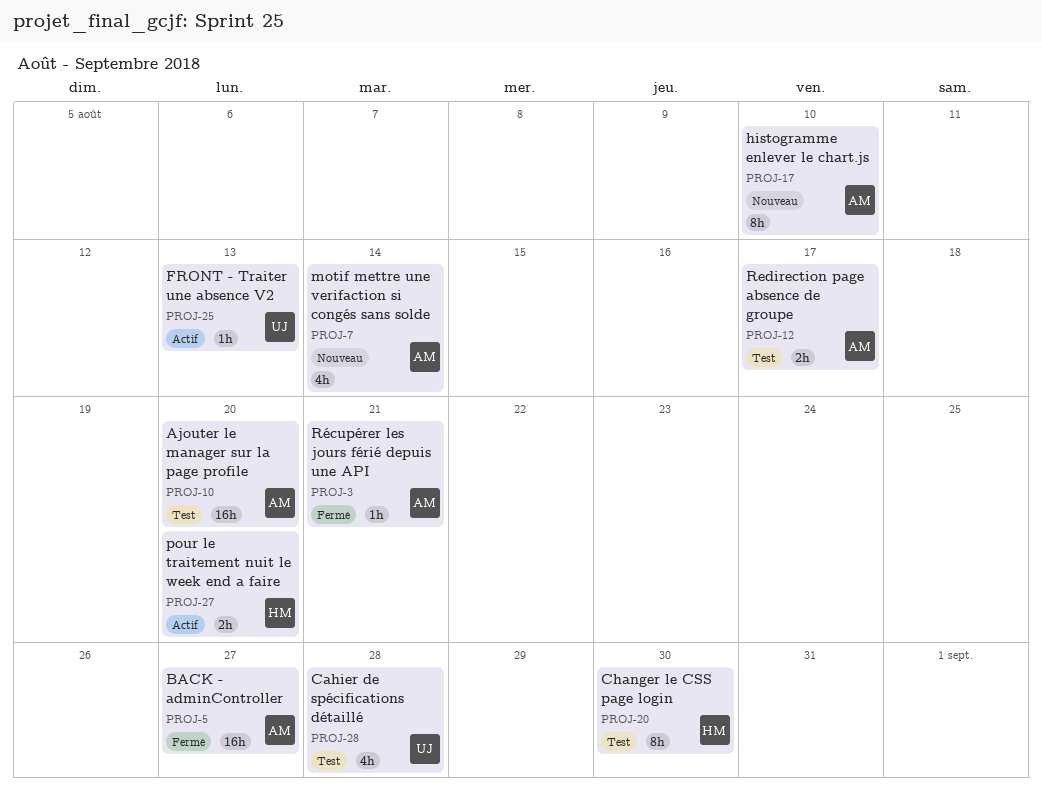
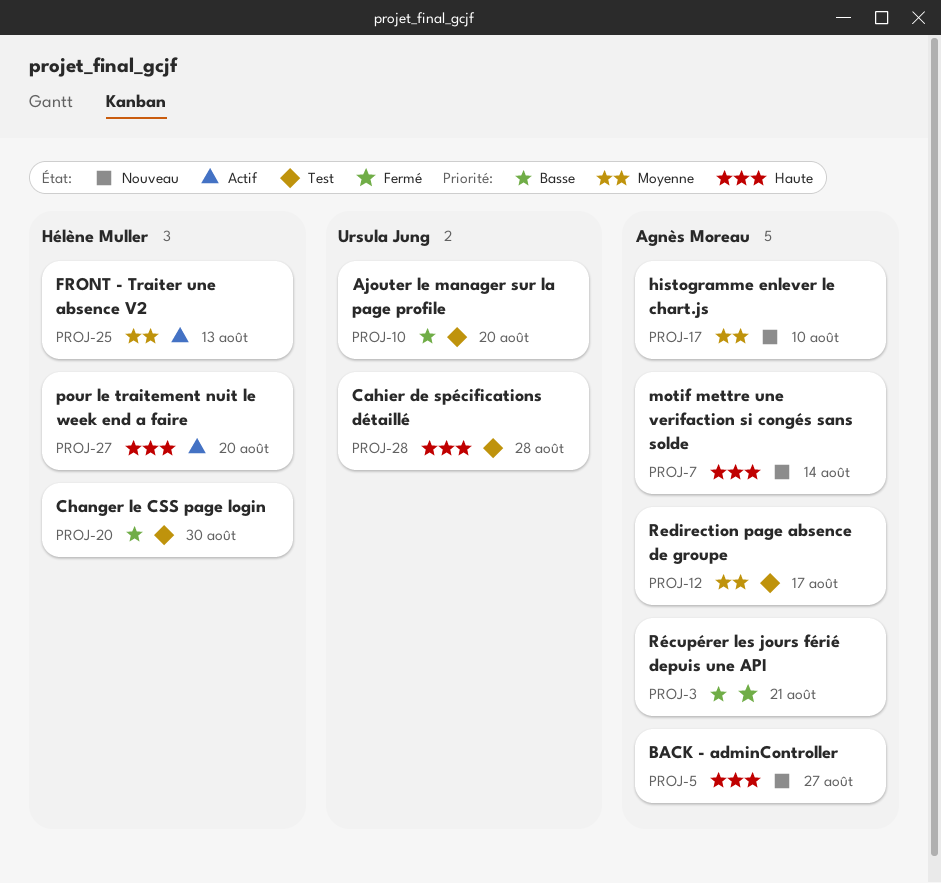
PROJ-5, status: Fermé -> Nouveau
PROJ-10, owner: Agnès Moreau -> Ursula Jung
PROJ-25, owner: Ursula Jung -> Hélène Muller

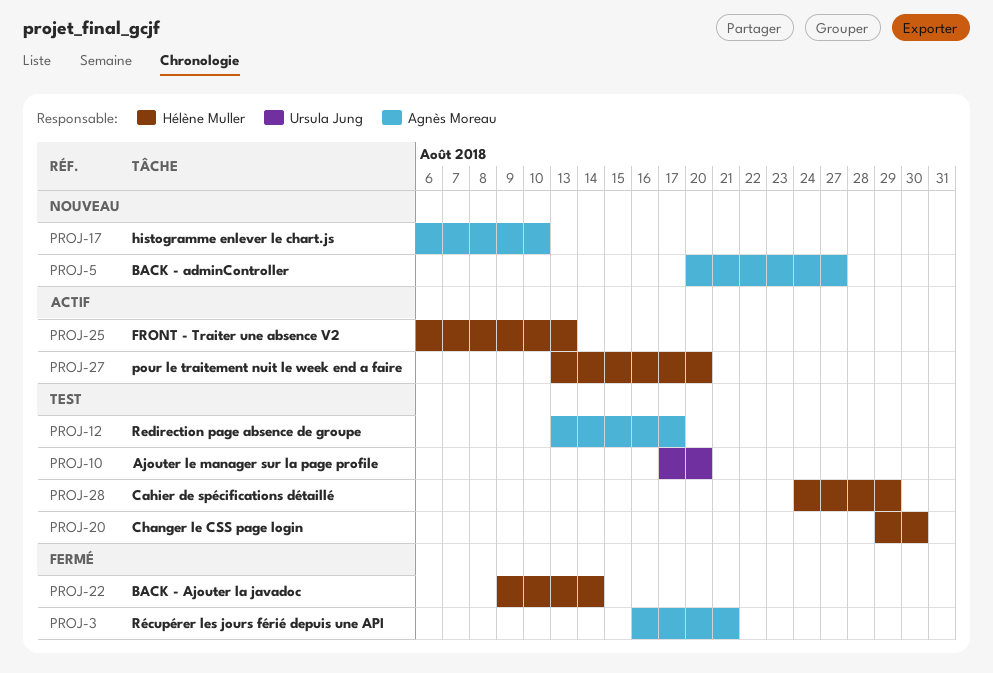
PROJ-7: present -> none
PROJ-22: none -> present
PROJ-28, owner: Ursula Jung -> Hélène Muller
PROJ-28, due: Aug 28 -> Aug 29

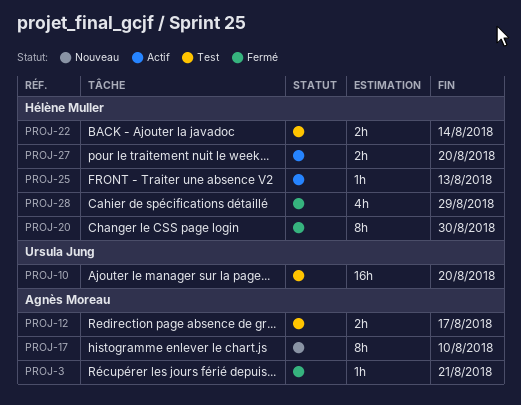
PROJ-5: present -> none
PROJ-20, status: Test -> Fermé
PROJ-22, status: Fermé -> Test
PROJ-28, status: Test -> Fermé

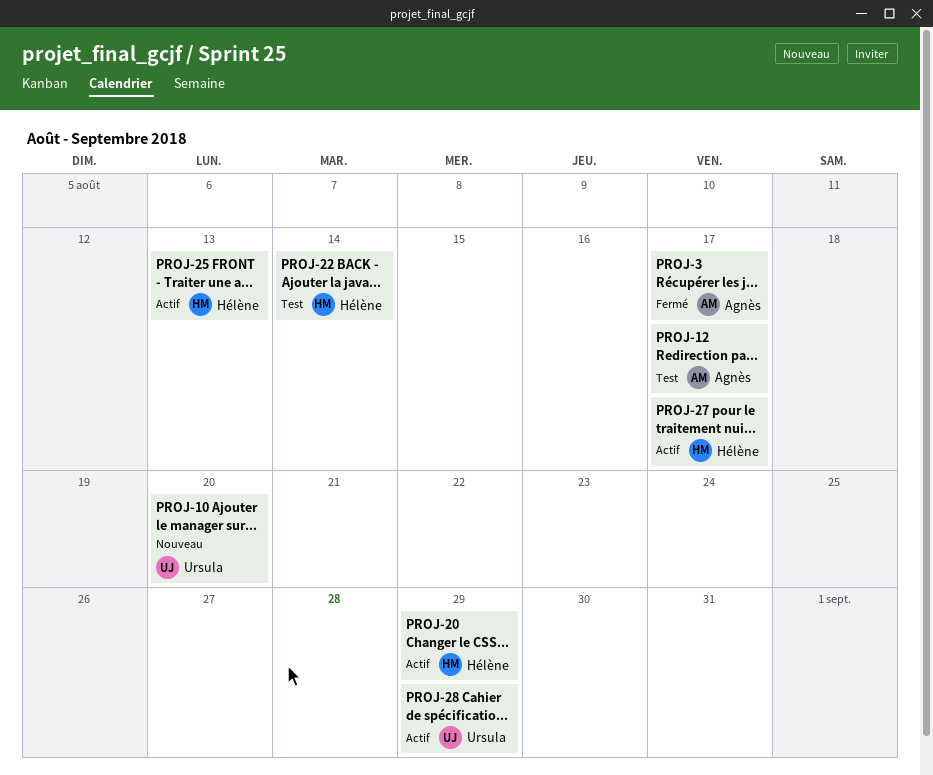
PROJ-3, due: Aug 21 -> Aug 17
PROJ-10, status: Test -> Nouveau
PROJ-17: present -> none
PROJ-20, status: Fermé -> Actif
PROJ-20, due: Aug 30 -> Aug 29
PROJ-27, due: Aug 20 -> Aug 17
PROJ-28, status: Fermé -> Actif
PROJ-28, owner: Hélène Muller -> Ursula Jung

